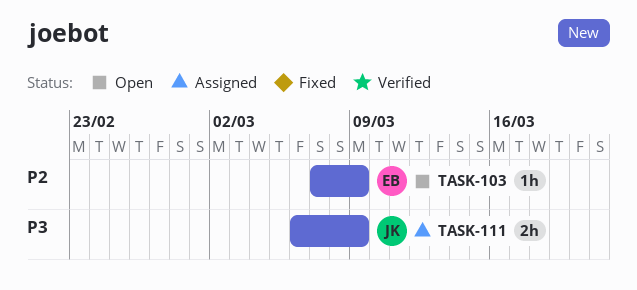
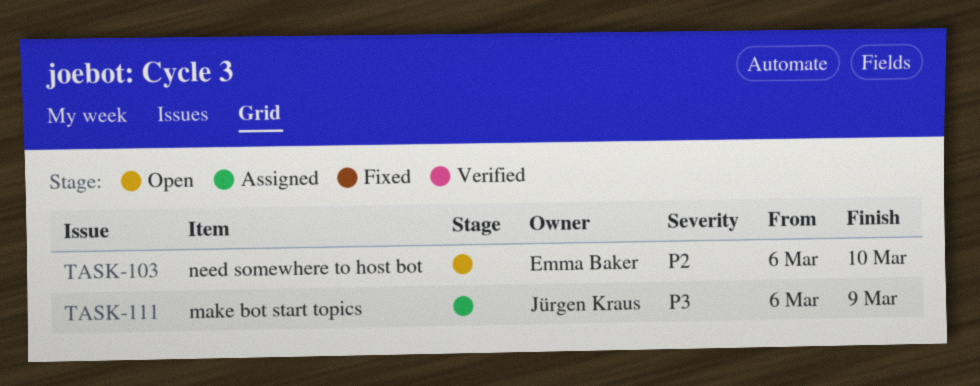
TASK-103, start: Mar 7 -> Mar 6
TASK-103, due: Mar 9 -> Mar 10

